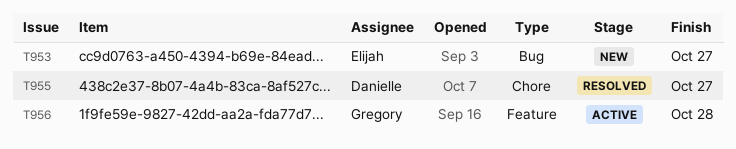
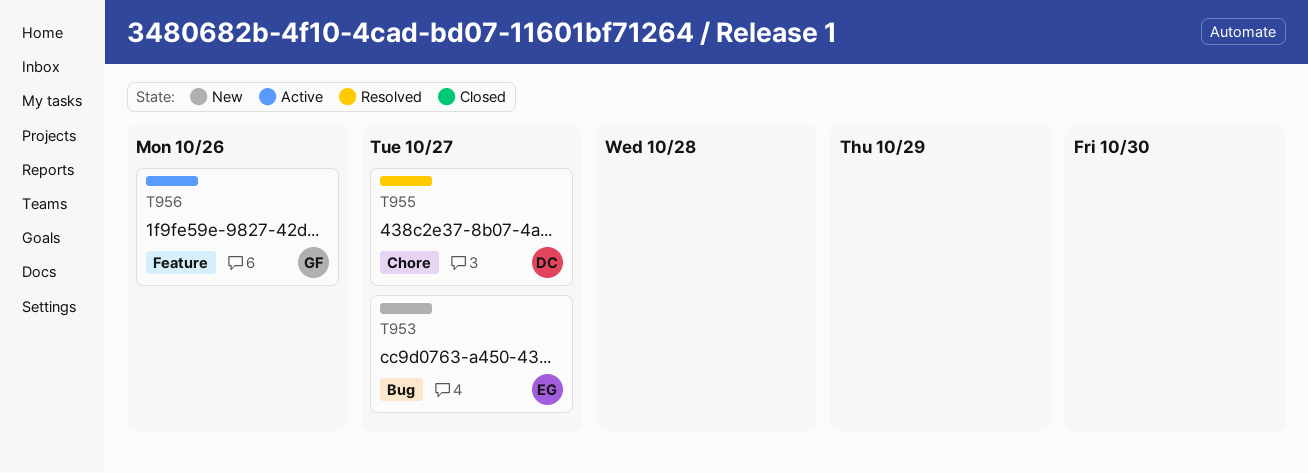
T956, due: Oct 28 -> Oct 26

